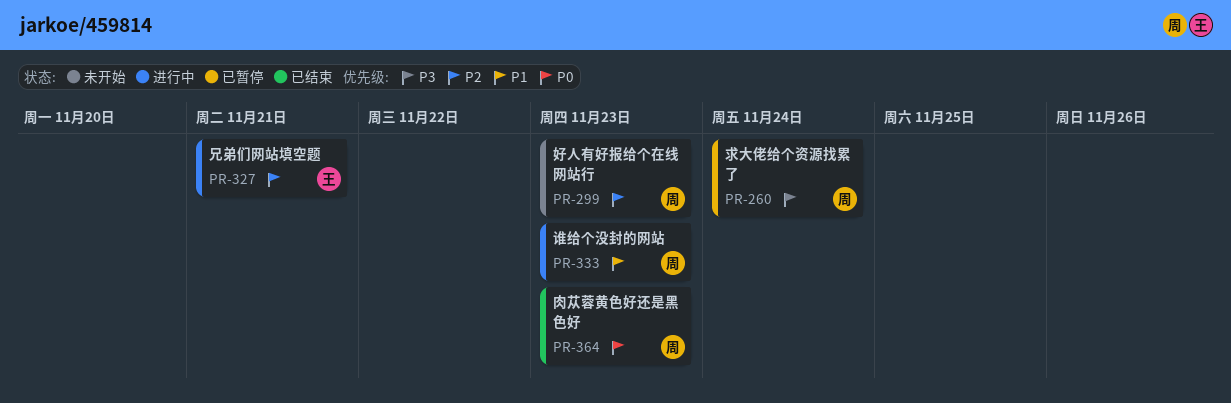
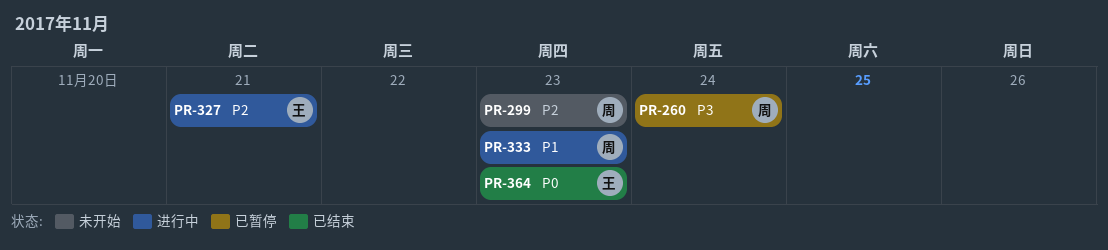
PR-364, owner: 周 -> 王

